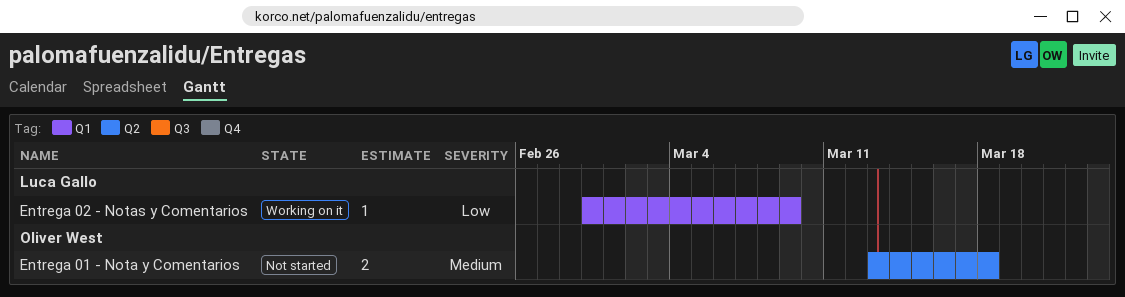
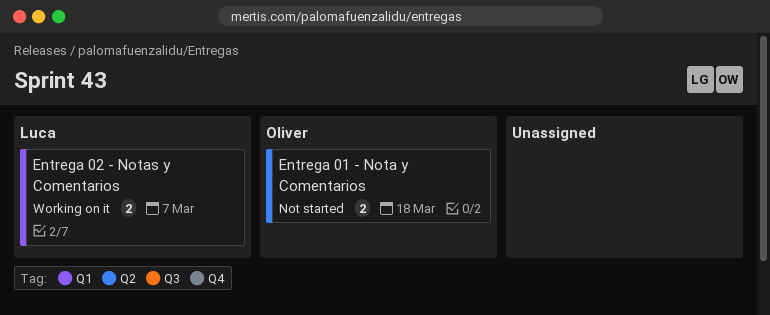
Entrega 02 - Notas y Comentarios, estimate: 1 -> 2
Entrega 02 - Notas y Comentarios, due: Mar 9 -> Mar 7

